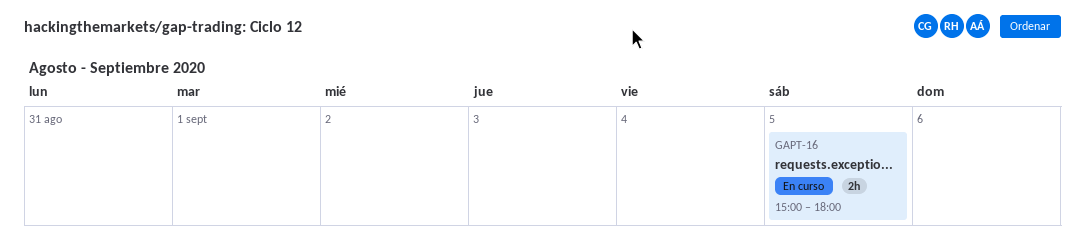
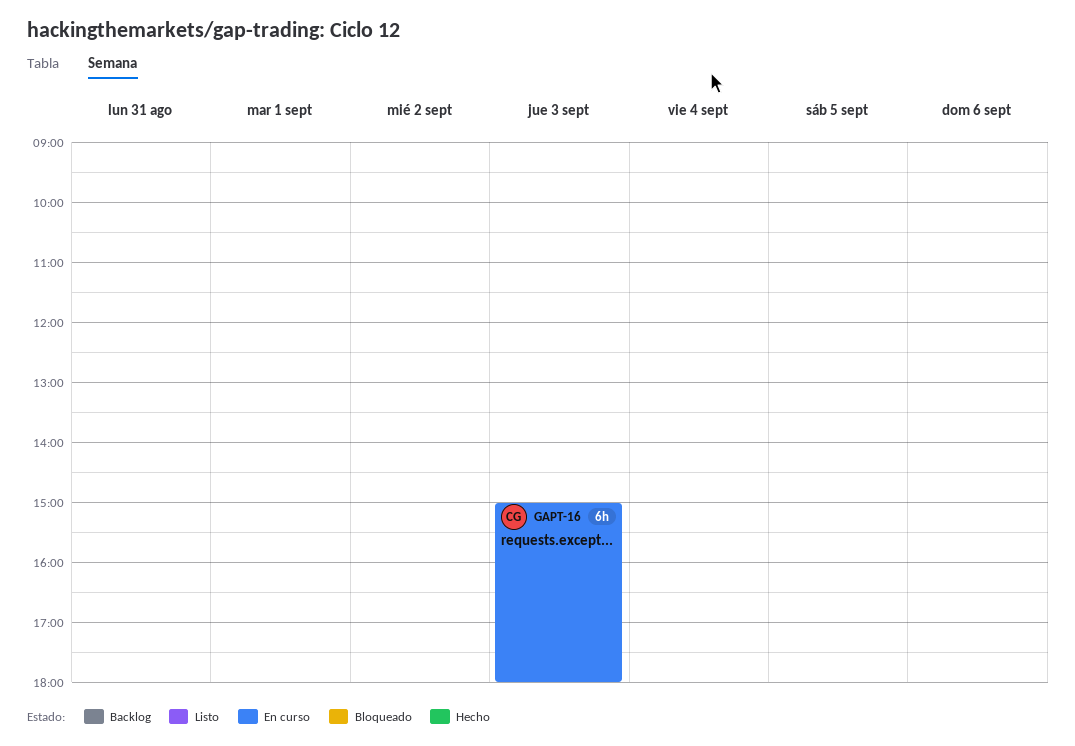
GAPT-16, estimate: 2h -> 6h
GAPT-16, day: Sep 5 -> Sep 3

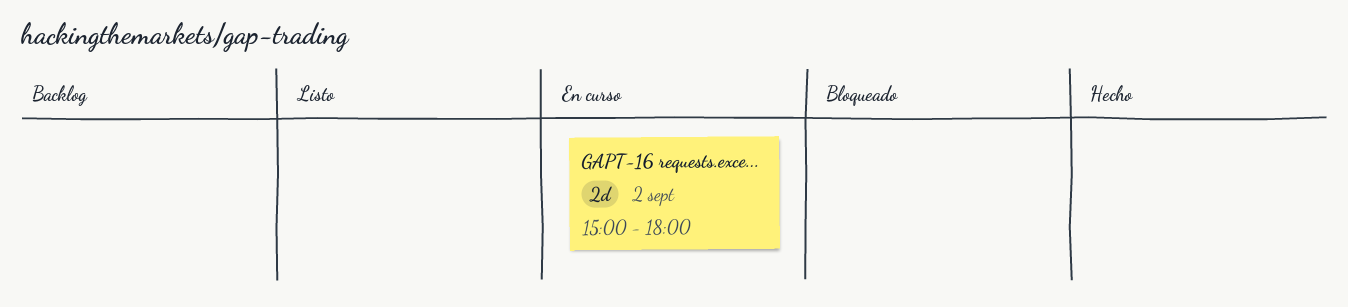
GAPT-16, estimate: 6h -> 2d
GAPT-16, day: Sep 3 -> Sep 2

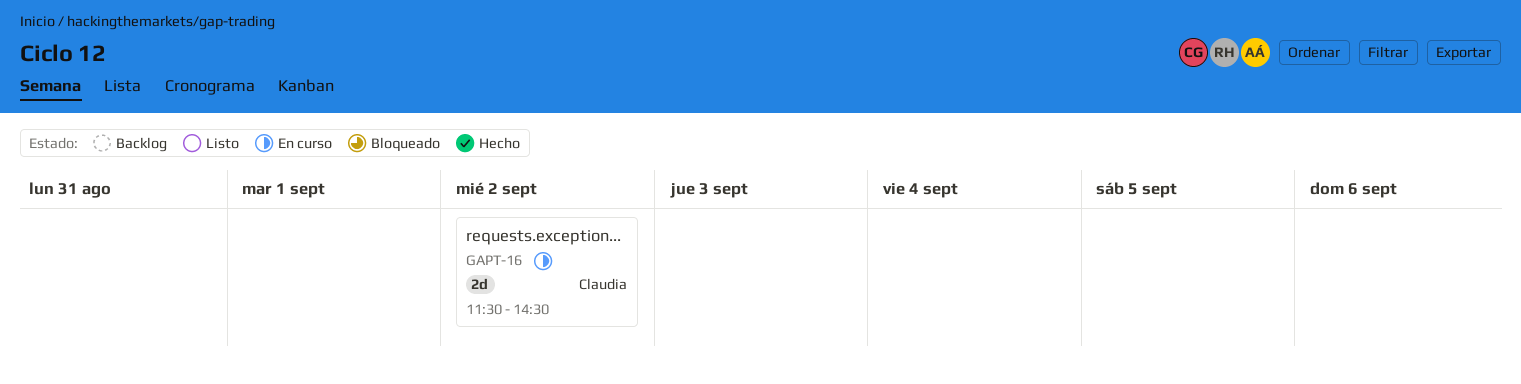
GAPT-16, begins: 15:00 -> 11:30
GAPT-16, ends: 18:00 -> 14:30

